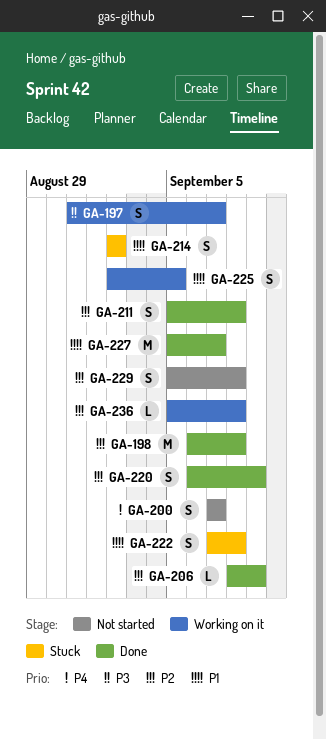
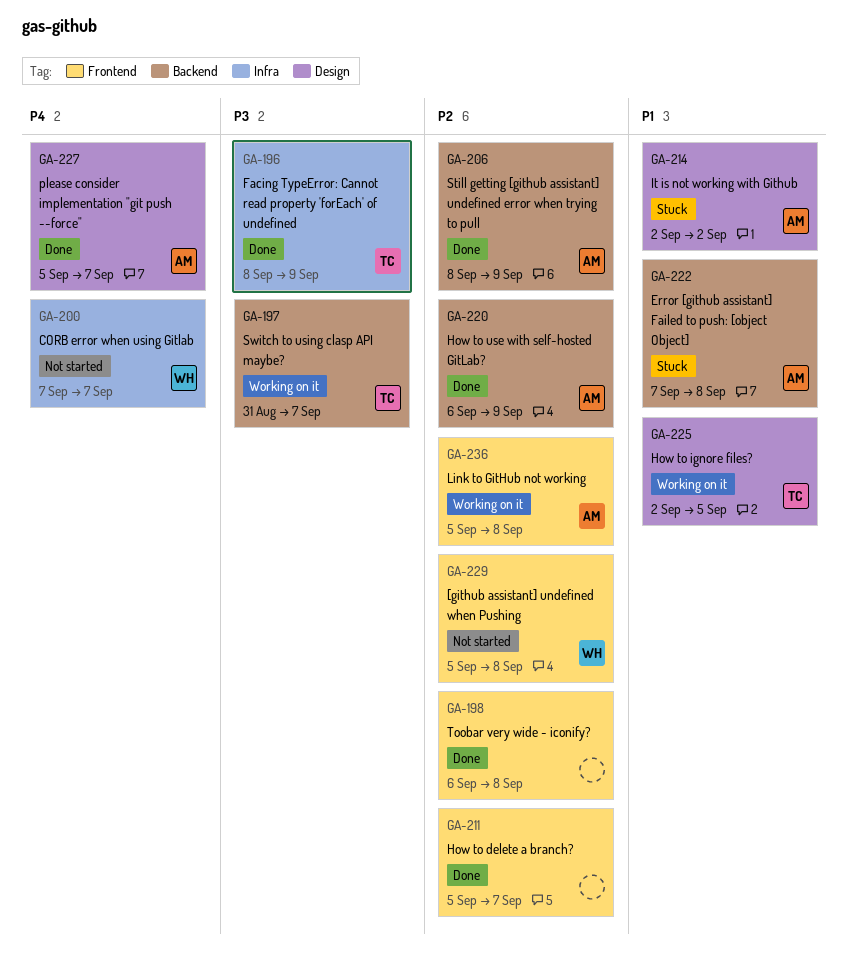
GA-196: none -> present
GA-211, due: Sep 8 -> Sep 7
GA-227, priority: P1 -> P4

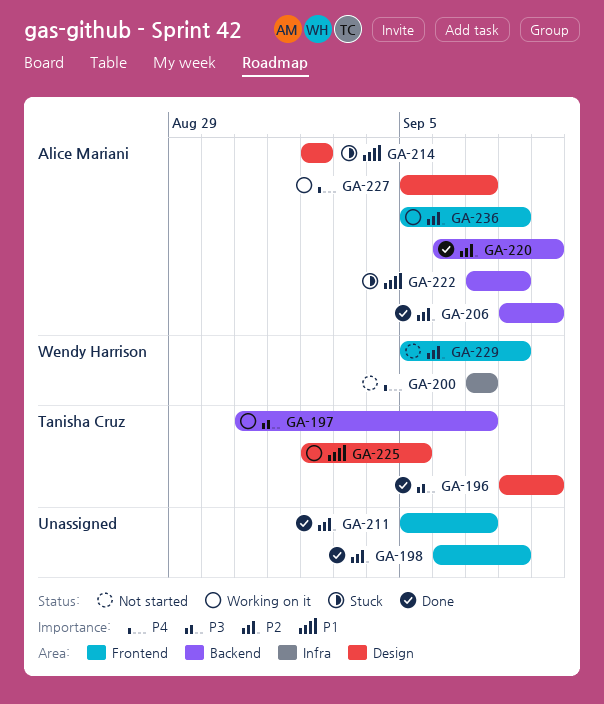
GA-196, label: Infra -> Design
GA-227, status: Done -> Working on it

